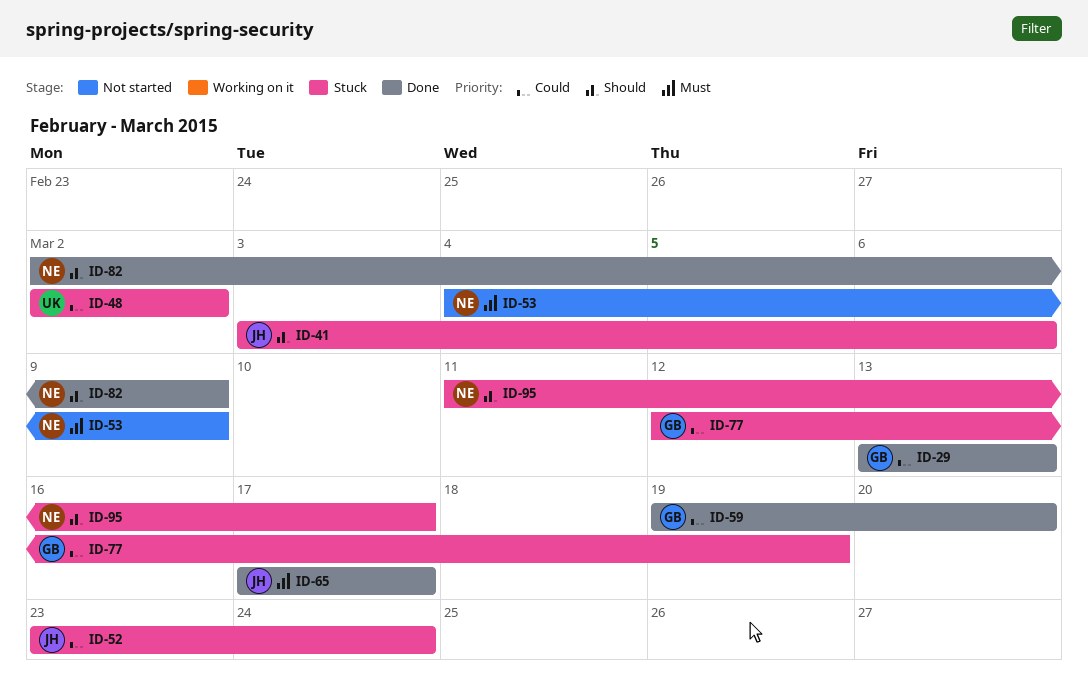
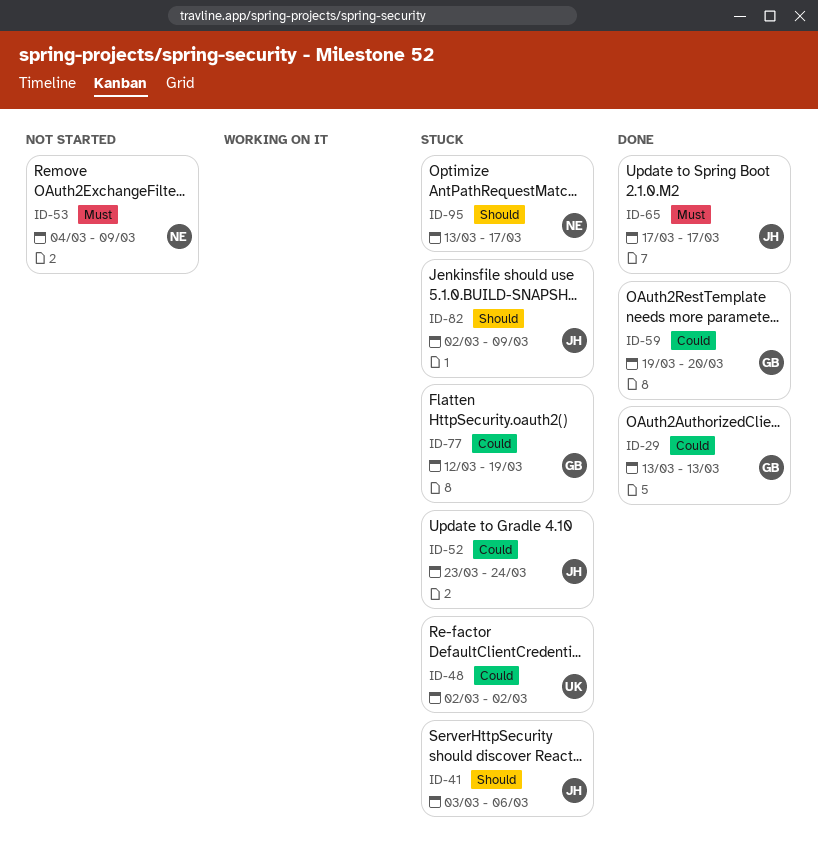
ID-82, status: Done -> Stuck
ID-82, owner: NE -> JH
ID-95, start: Mar 11 -> Mar 13

